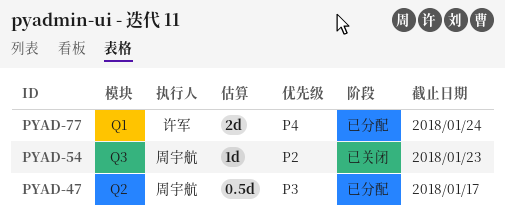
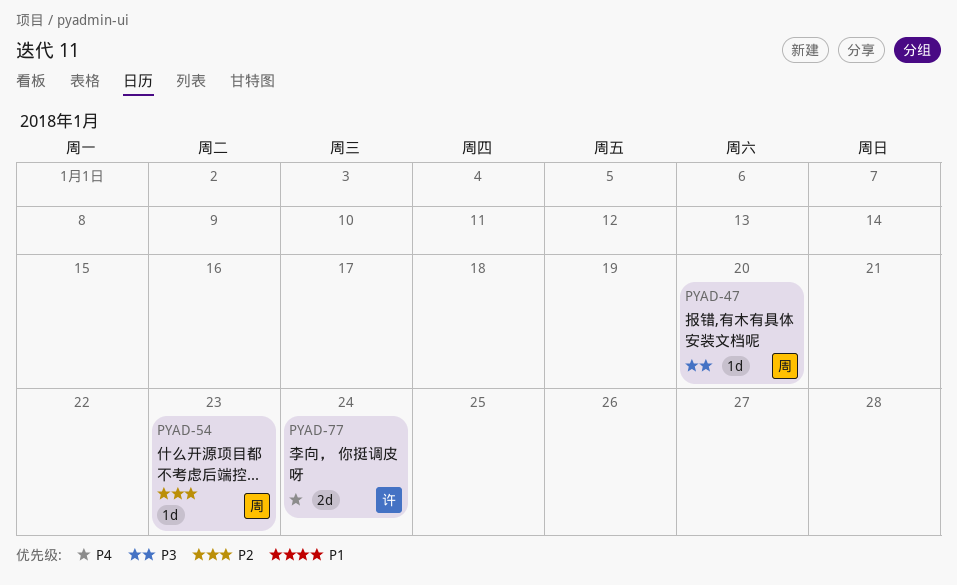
PYAD-47, estimate: 0.5d -> 1d
PYAD-47, due: Jan 17 -> Jan 20

